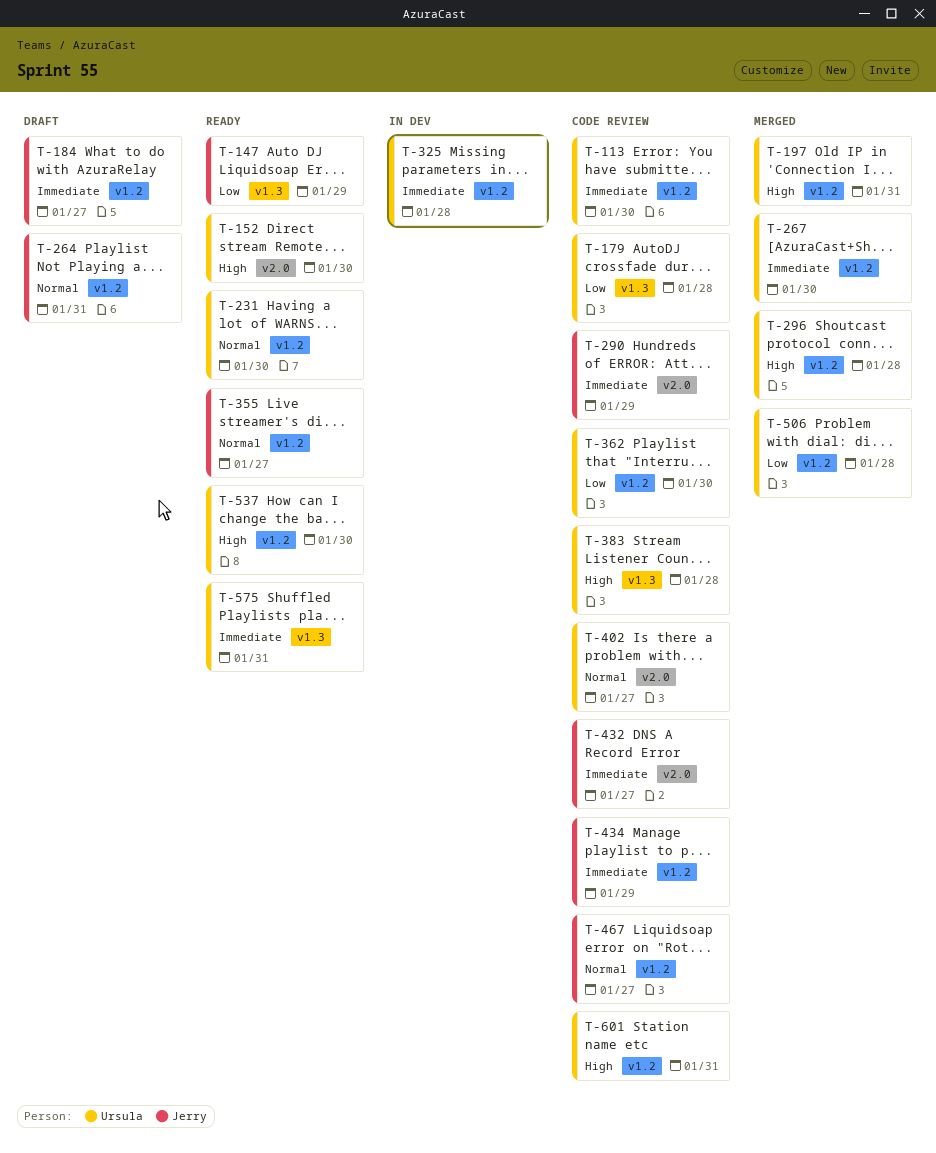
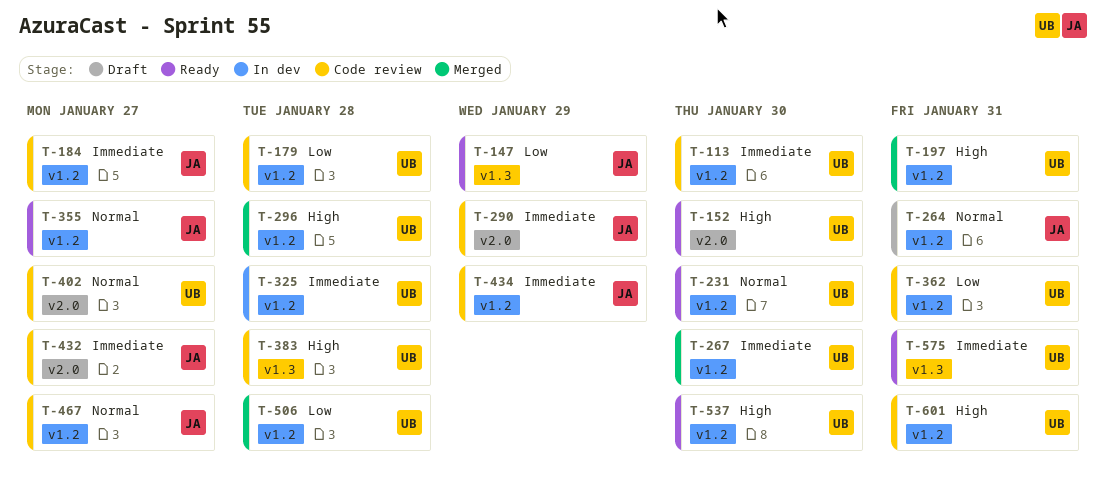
T-179, label: v1.3 -> v1.2
T-184, status: Draft -> Code review
T-362, due: Jan 30 -> Jan 31

